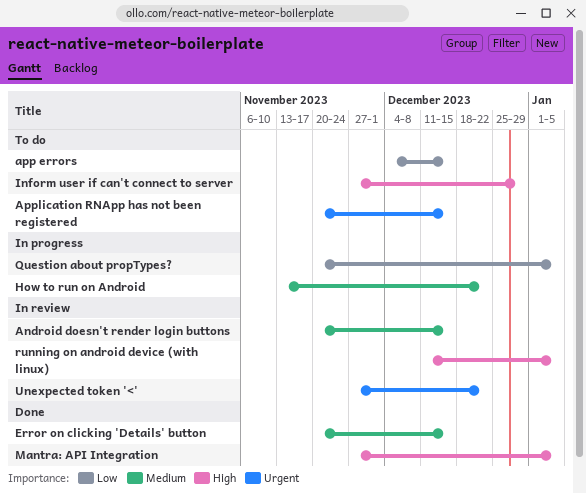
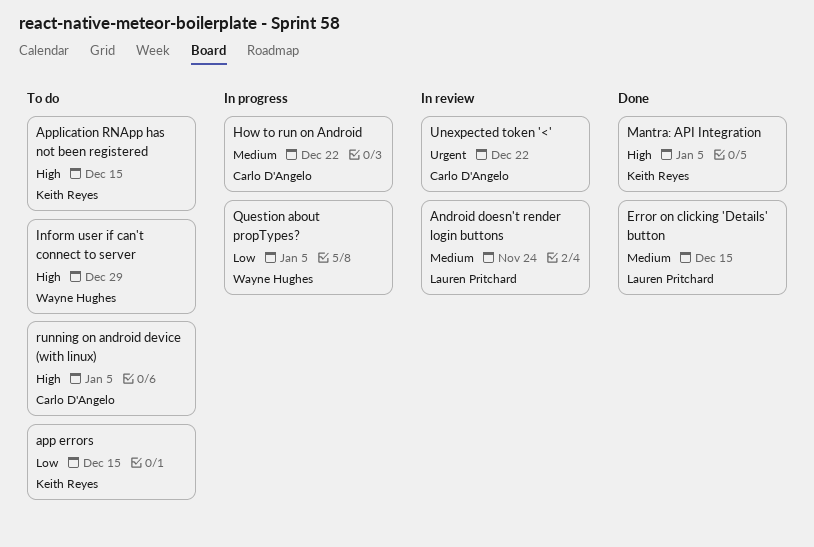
Android doesn't render login buttons, due: Dec 15 -> Nov 24
Application RNApp has not been registered, priority: Urgent -> High
running on android device (with linux), status: In review -> To do

